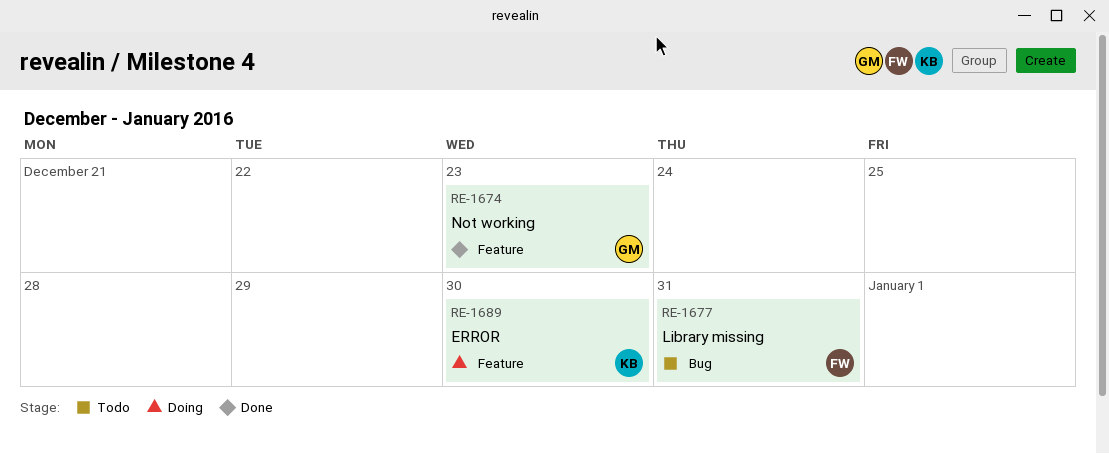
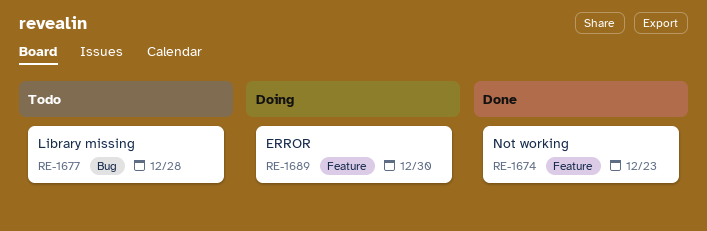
RE-1677, due: Dec 31 -> Dec 28

